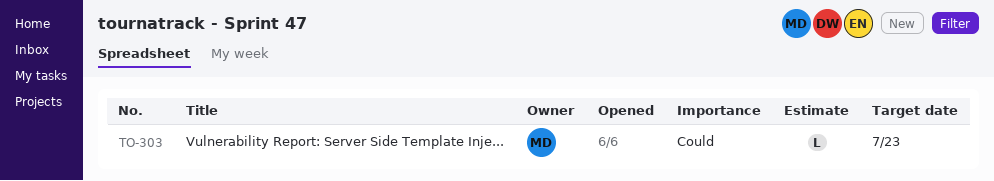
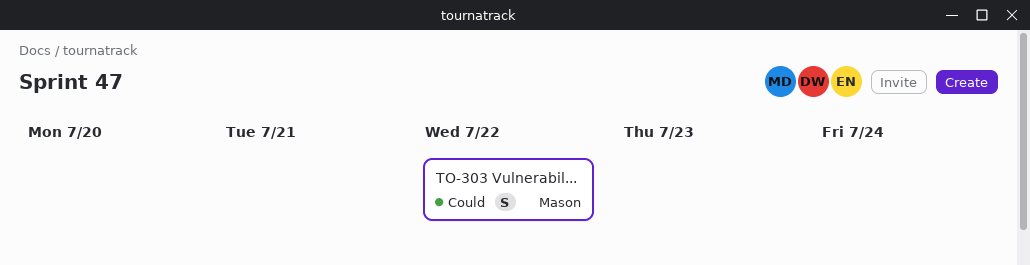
TO-303, estimate: L -> S
TO-303, due: Jul 23 -> Jul 22

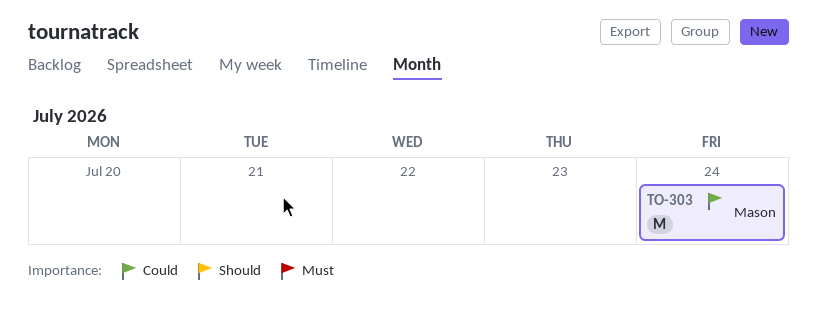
TO-303, estimate: S -> M
TO-303, due: Jul 22 -> Jul 24

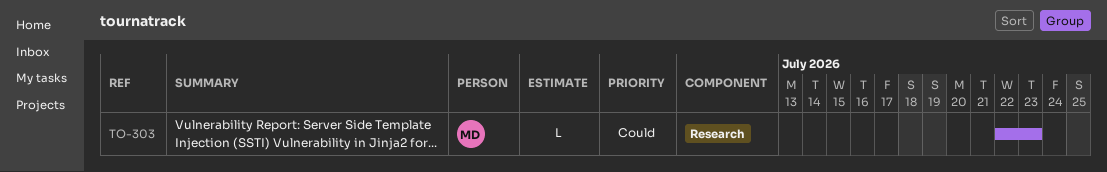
TO-303, estimate: M -> L
TO-303, due: Jul 24 -> Jul 23

